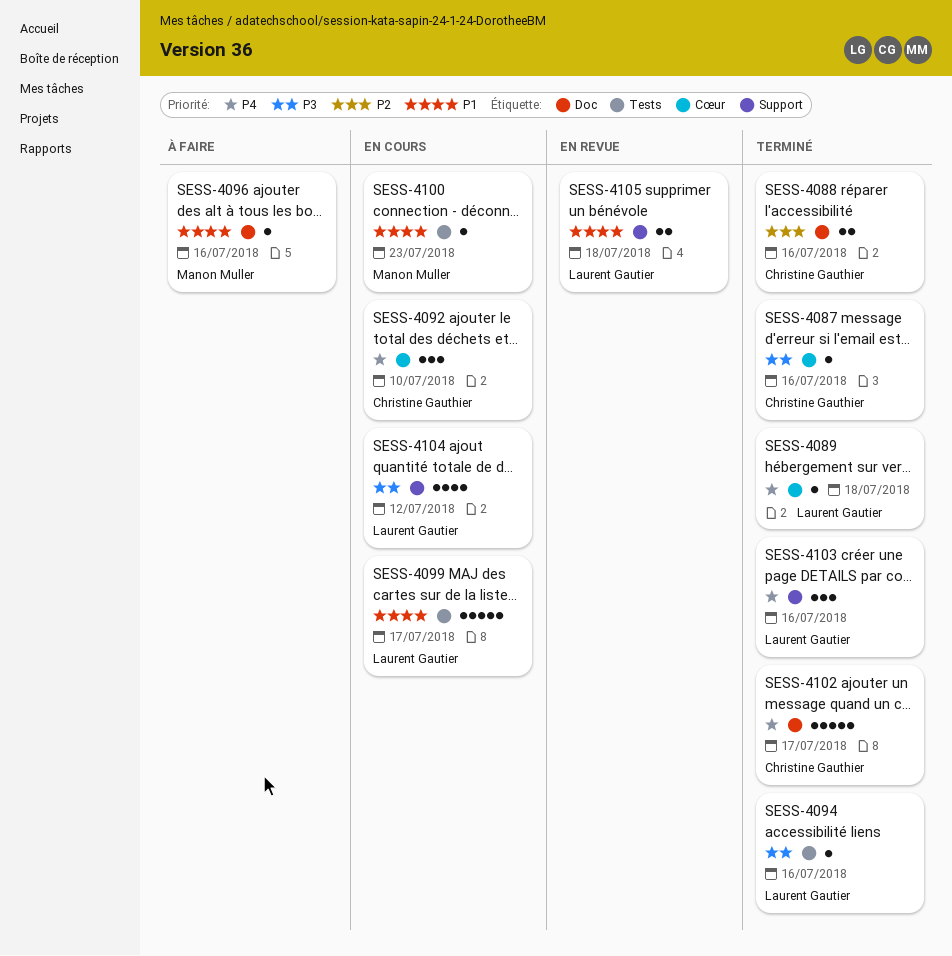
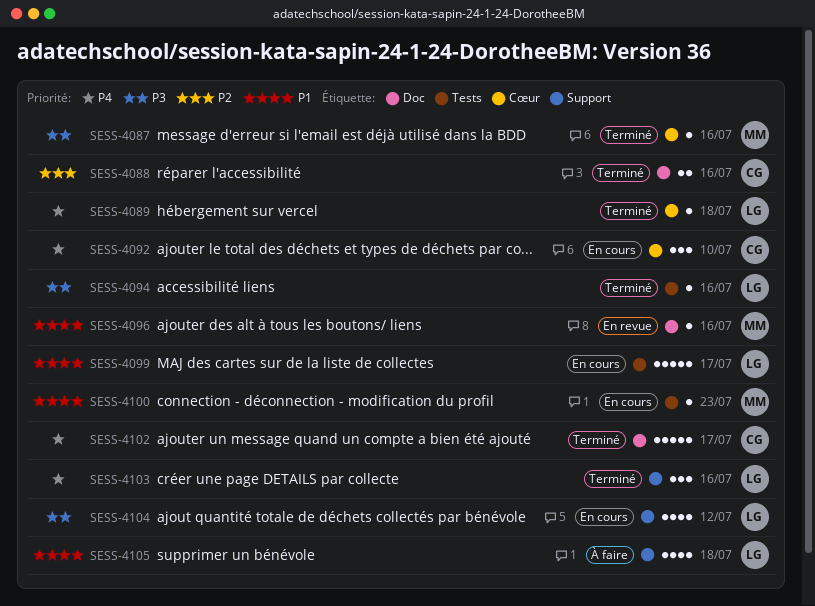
SESS-4087, owner: Christine Gauthier -> Manon Muller
SESS-4096, status: À faire -> En revue
SESS-4105, status: En revue -> À faire
SESS-4105, estimate: 2 -> 4

